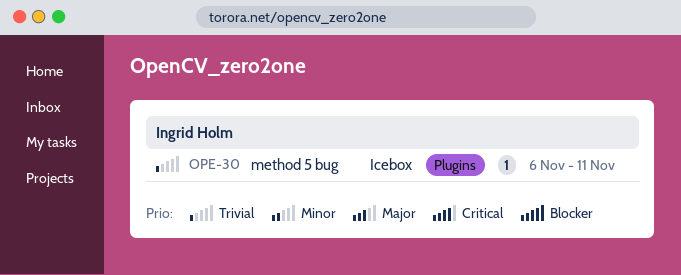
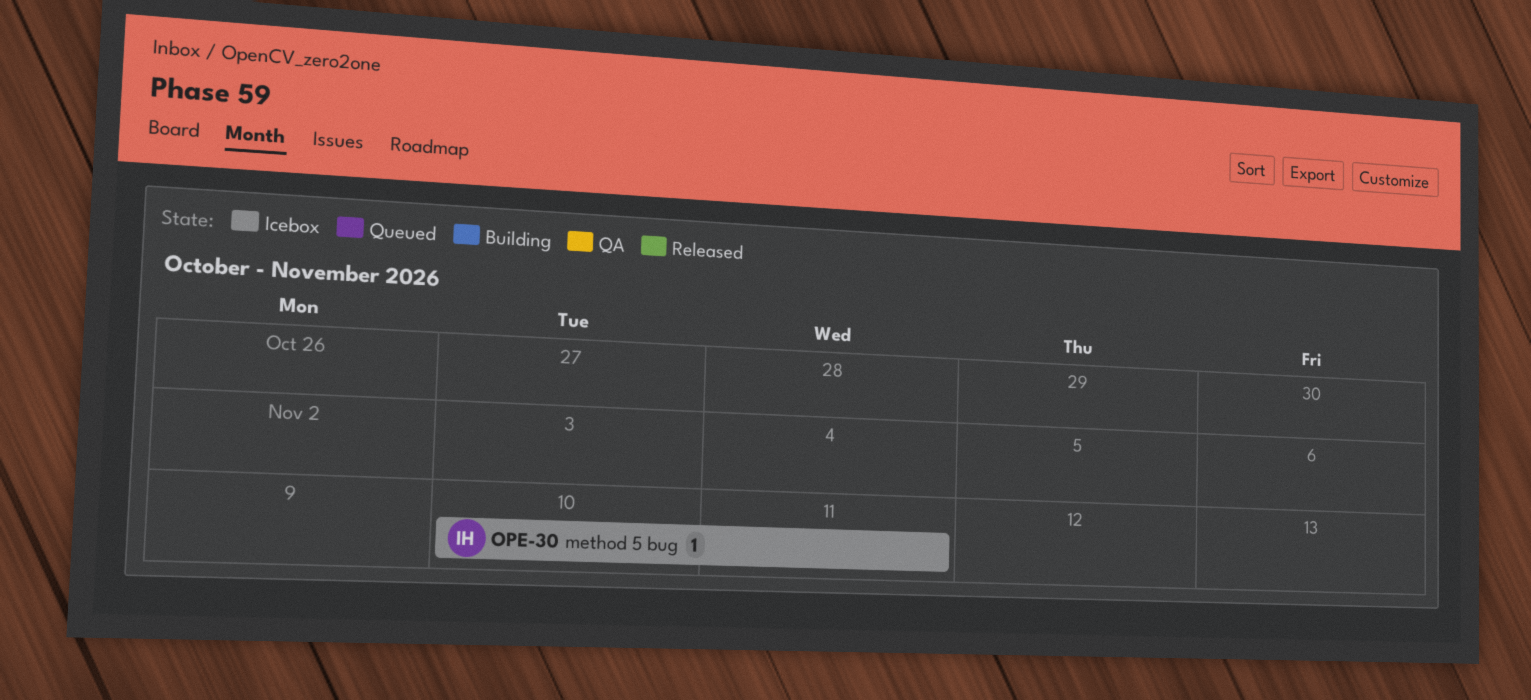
OPE-30, start: Nov 6 -> Nov 10

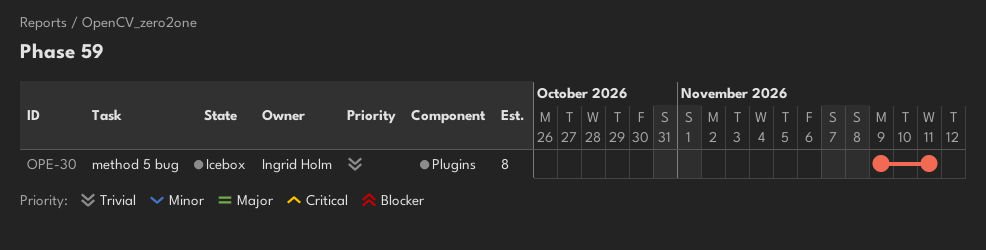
OPE-30, estimate: 1 -> 8
OPE-30, start: Nov 10 -> Nov 9

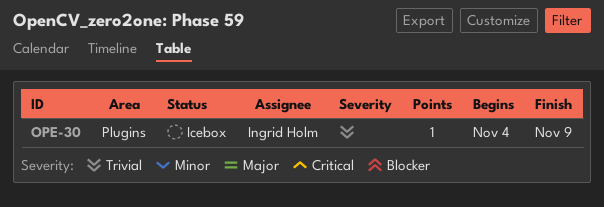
OPE-30, estimate: 8 -> 1
OPE-30, start: Nov 9 -> Nov 4
OPE-30, due: Nov 11 -> Nov 9

